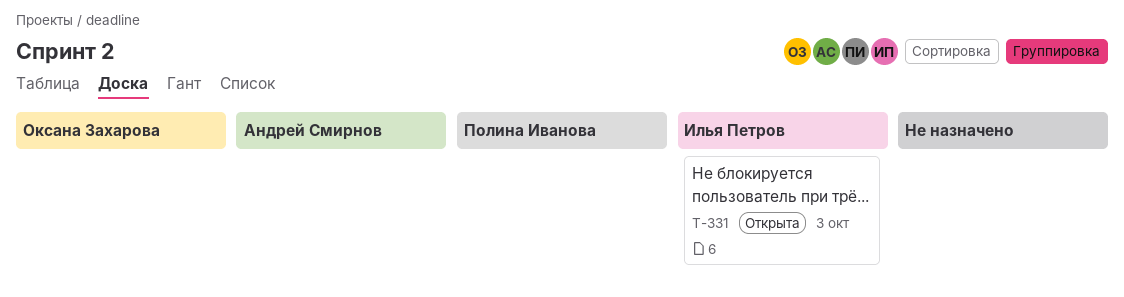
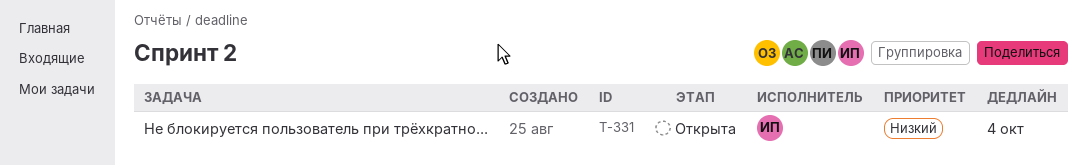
T-331, due: Oct 3 -> Oct 4

